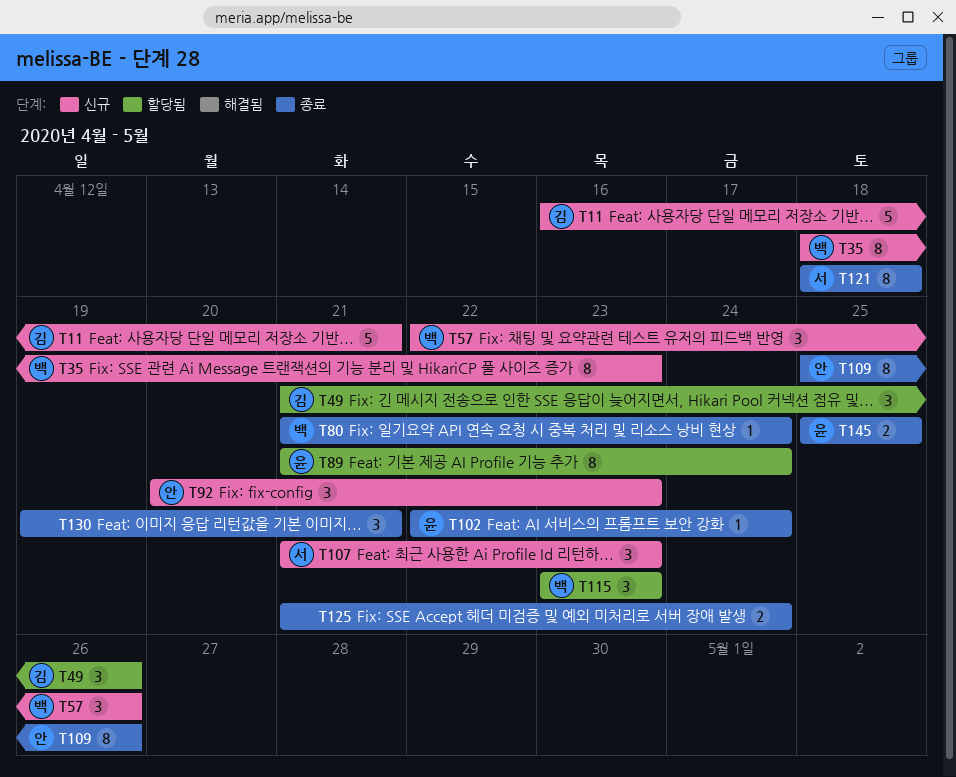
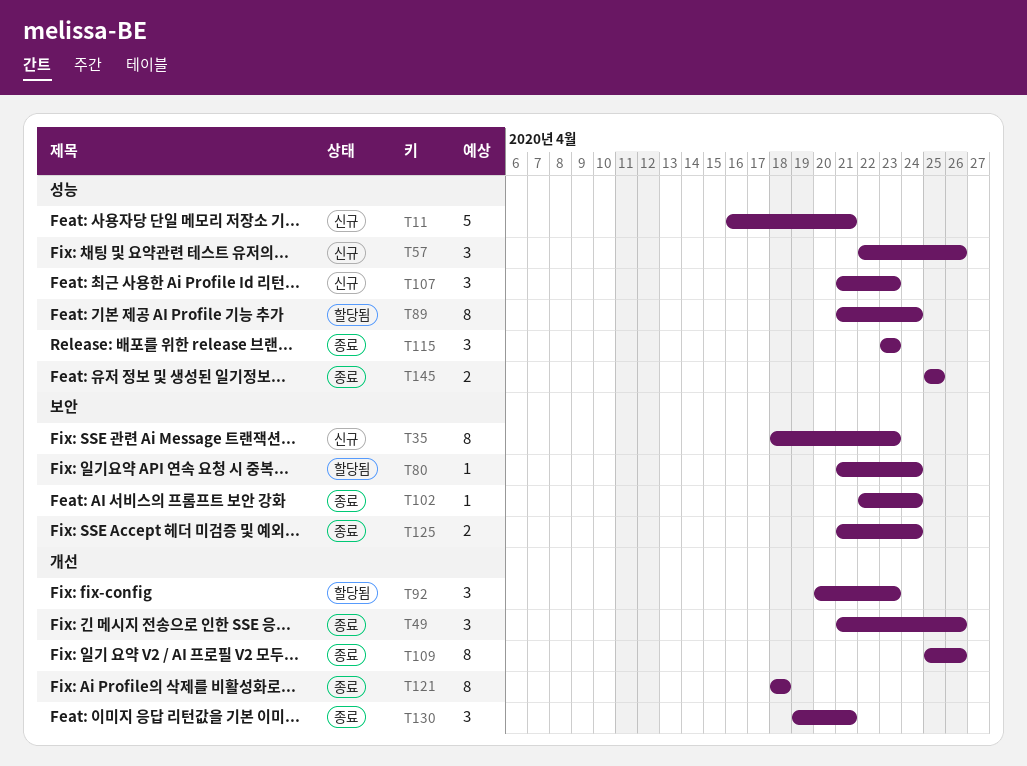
T49, status: 할당됨 -> 종료
T80, status: 종료 -> 할당됨
T92, status: 신규 -> 할당됨
T115, status: 할당됨 -> 종료

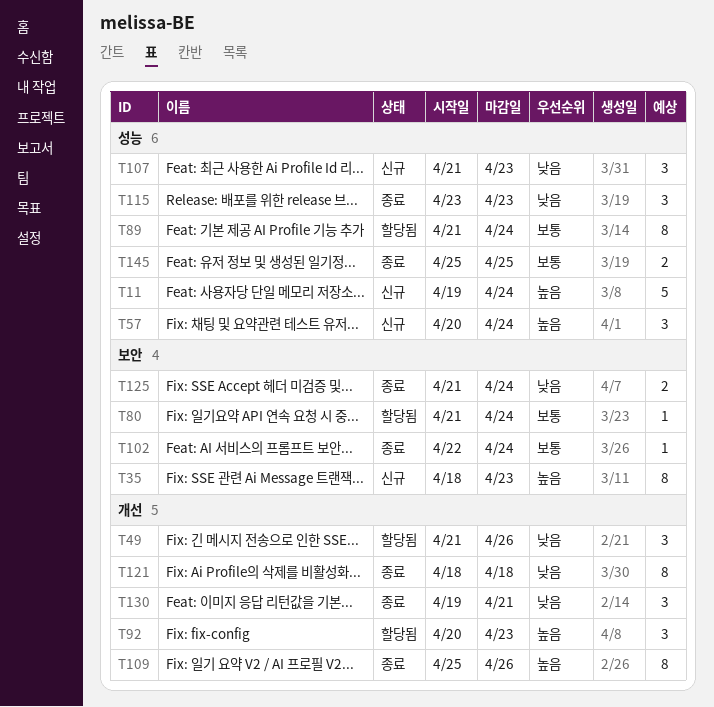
T11, start: Apr 16 -> Apr 19
T11, due: Apr 21 -> Apr 24
T49, status: 종료 -> 할당됨
T57, start: Apr 22 -> Apr 20
T57, due: Apr 26 -> Apr 24

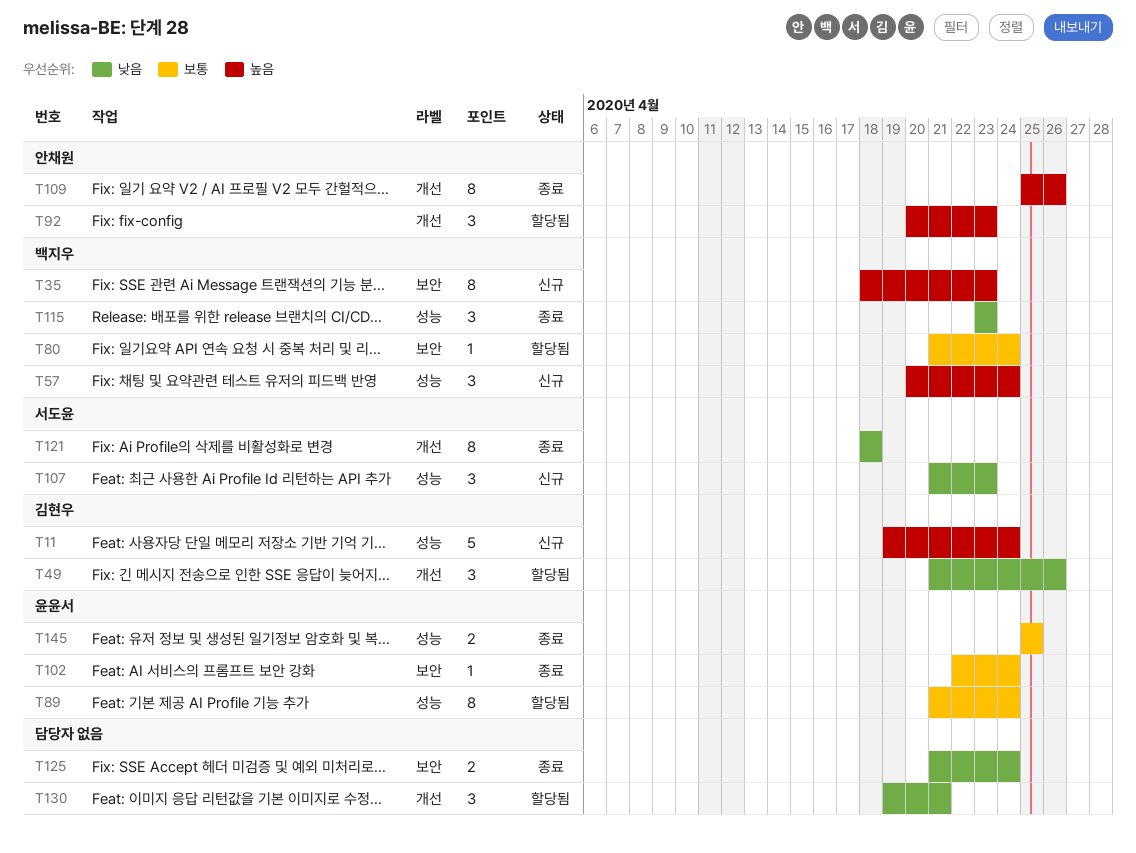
T130, status: 종료 -> 할당됨

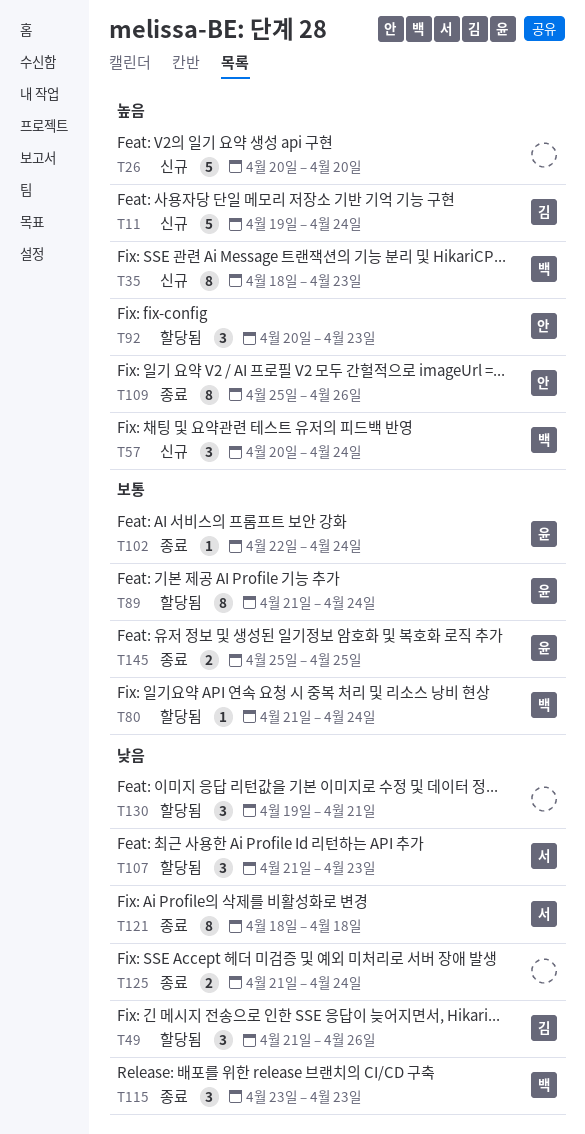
T26: none -> present
T107, status: 신규 -> 할당됨

